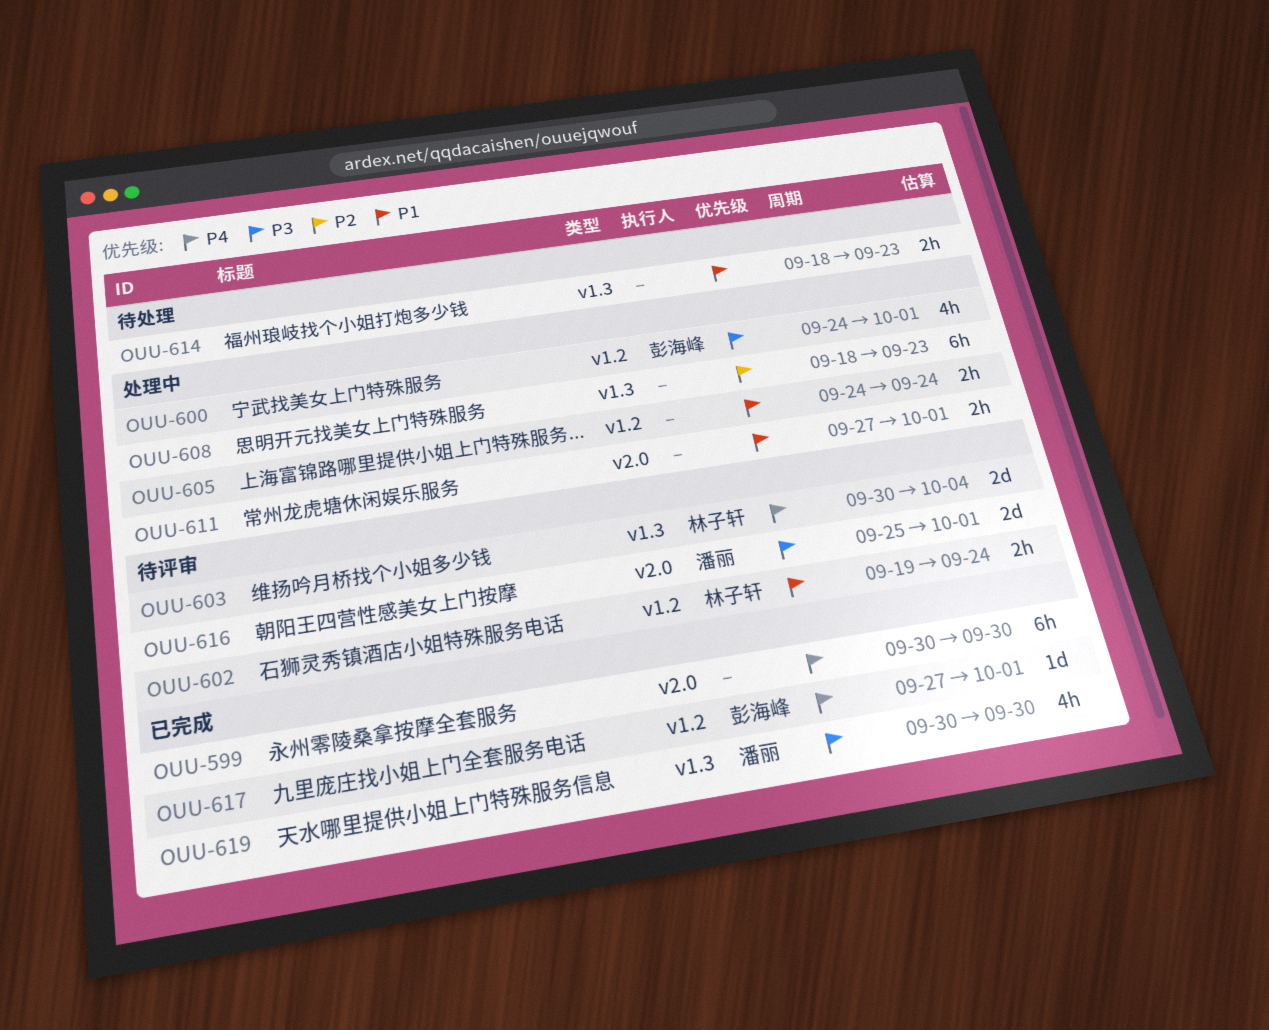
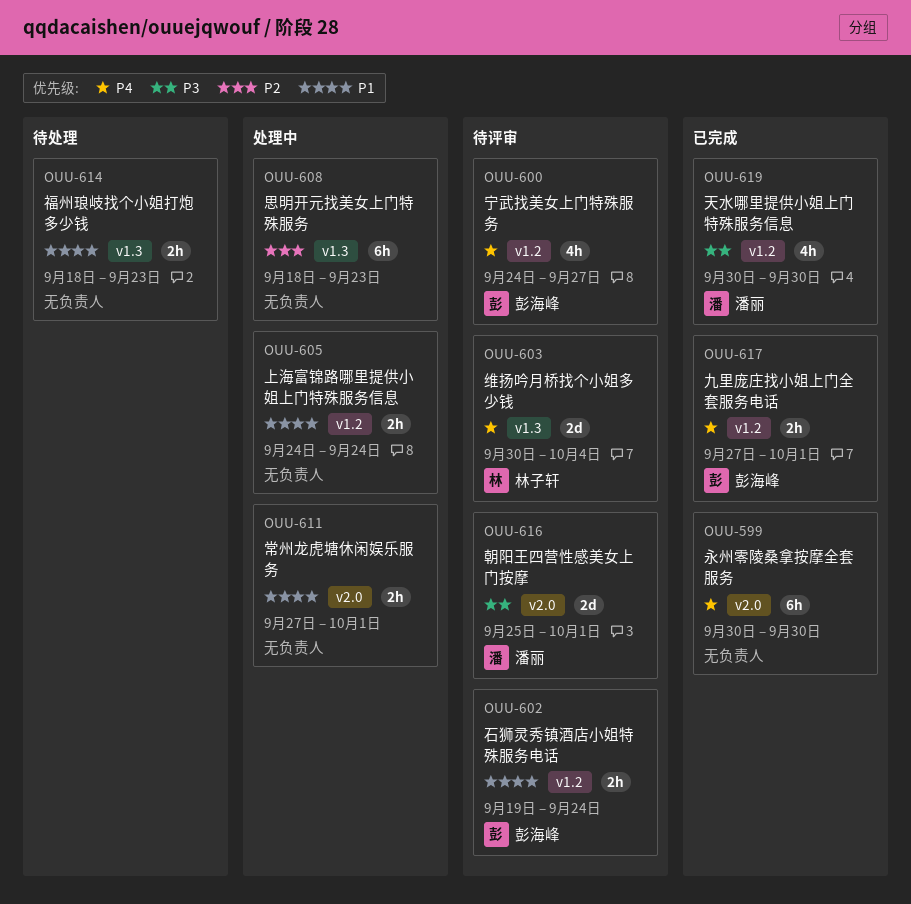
OUU-600, status: 处理中 -> 待评审
OUU-600, priority: P3 -> P4
OUU-600, due: Oct 1 -> Sep 27
OUU-602, owner: 林子轩 -> 彭海峰
OUU-617, estimate: 1d -> 2h
OUU-619, label: v1.3 -> v1.2

